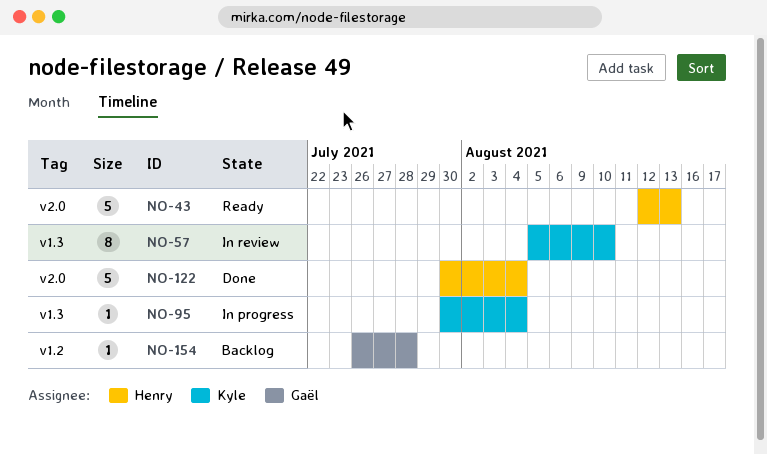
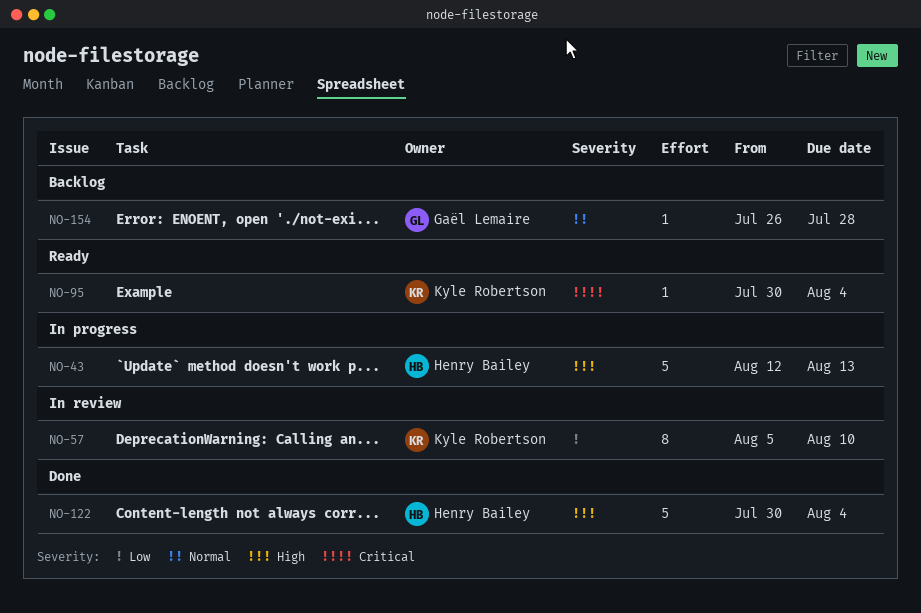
NO-43, status: Ready -> In progress
NO-95, status: In progress -> Ready

